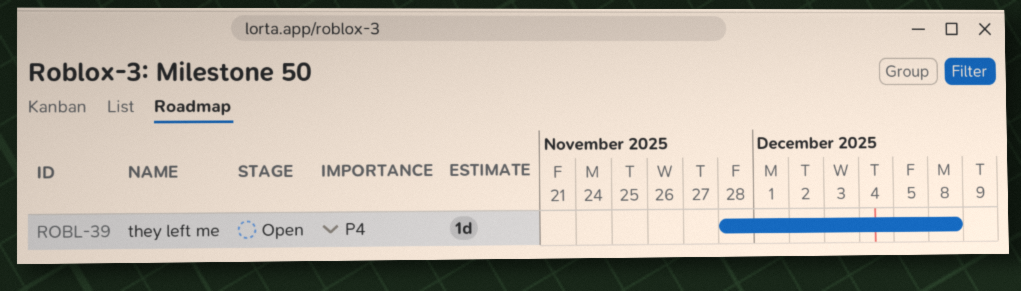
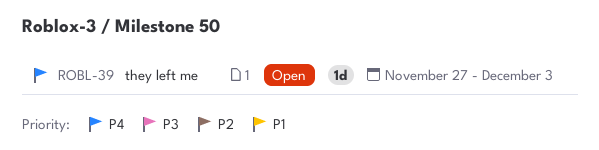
ROBL-39, start: Nov 28 -> Nov 27
ROBL-39, due: Dec 8 -> Dec 3

